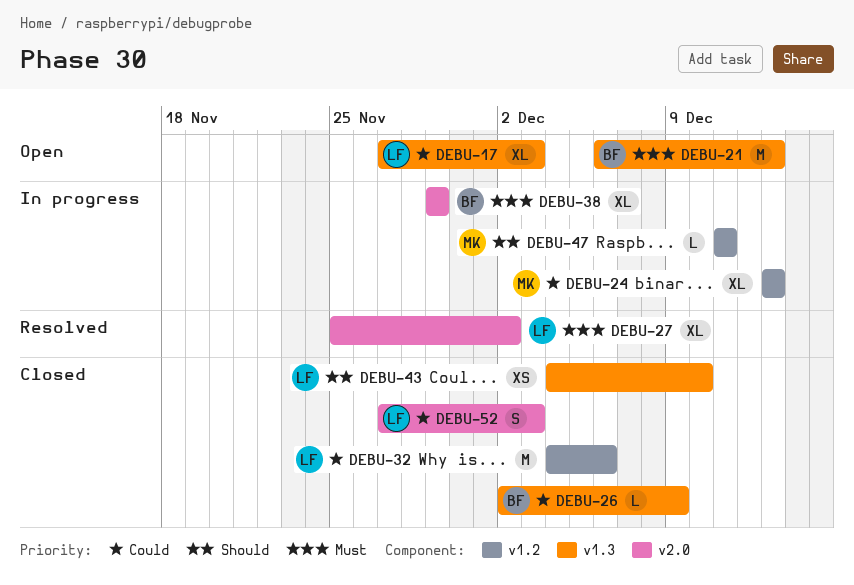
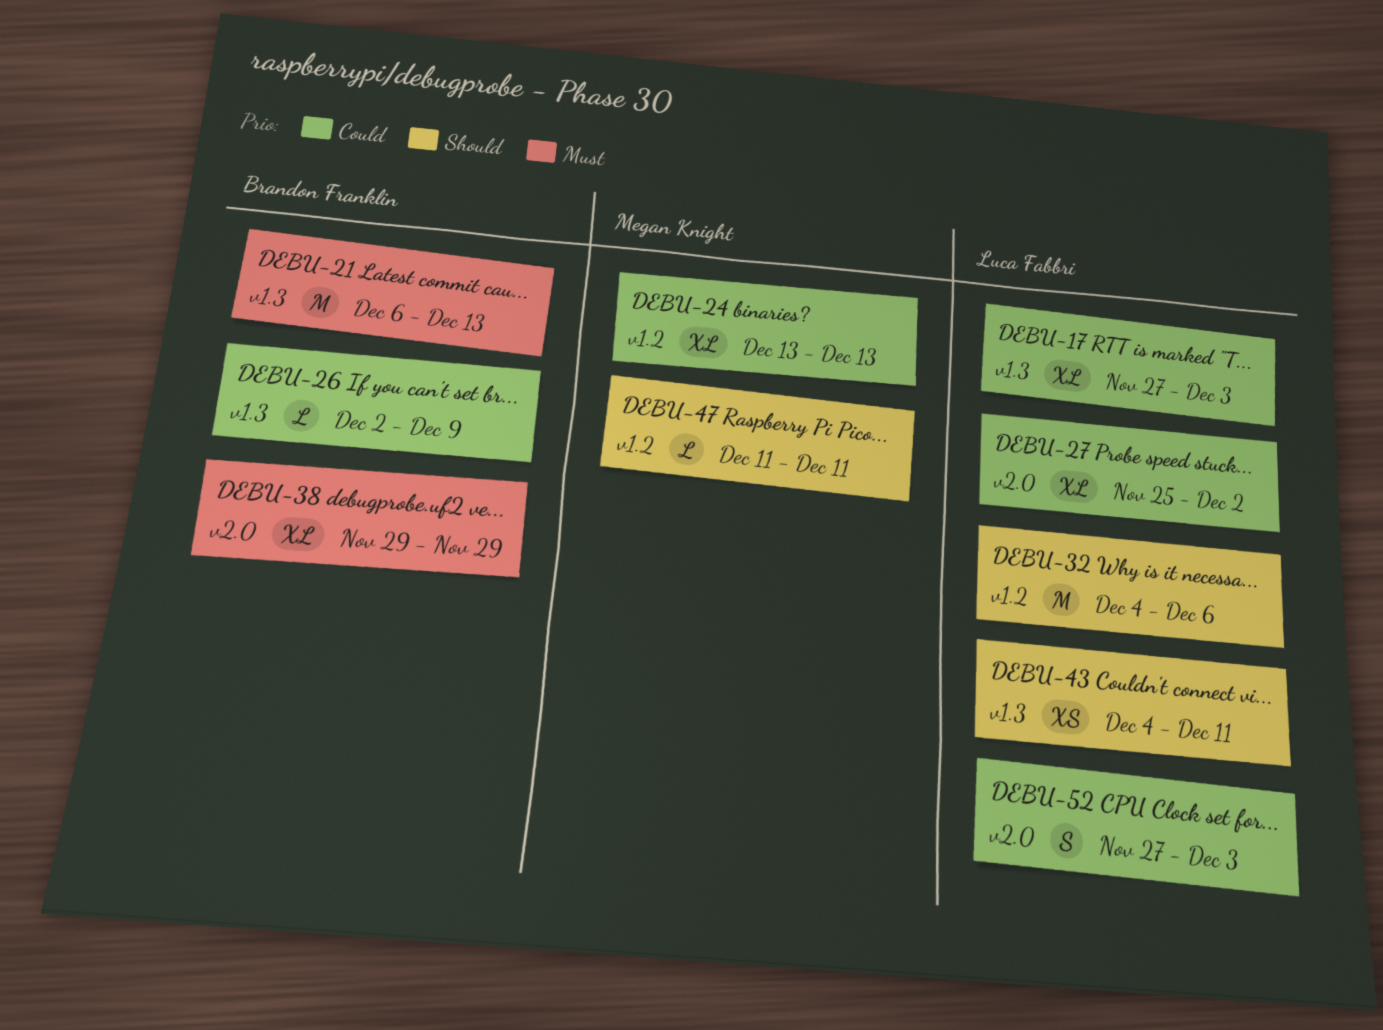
DEBU-27, priority: Must -> Could
DEBU-32, priority: Could -> Should
DEBU-43, due: Dec 10 -> Dec 11

